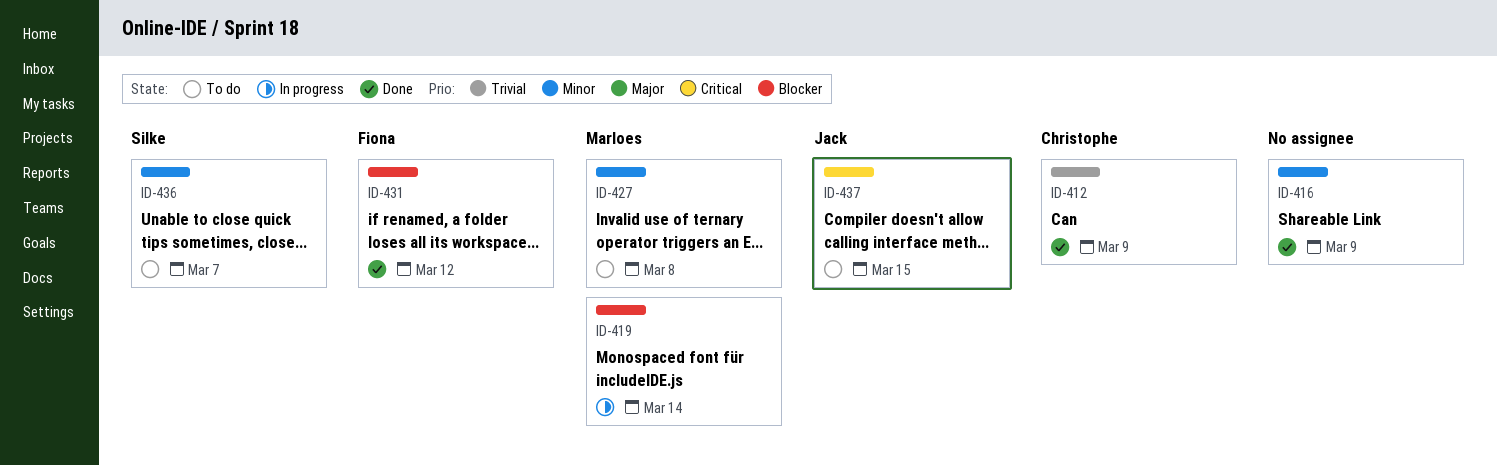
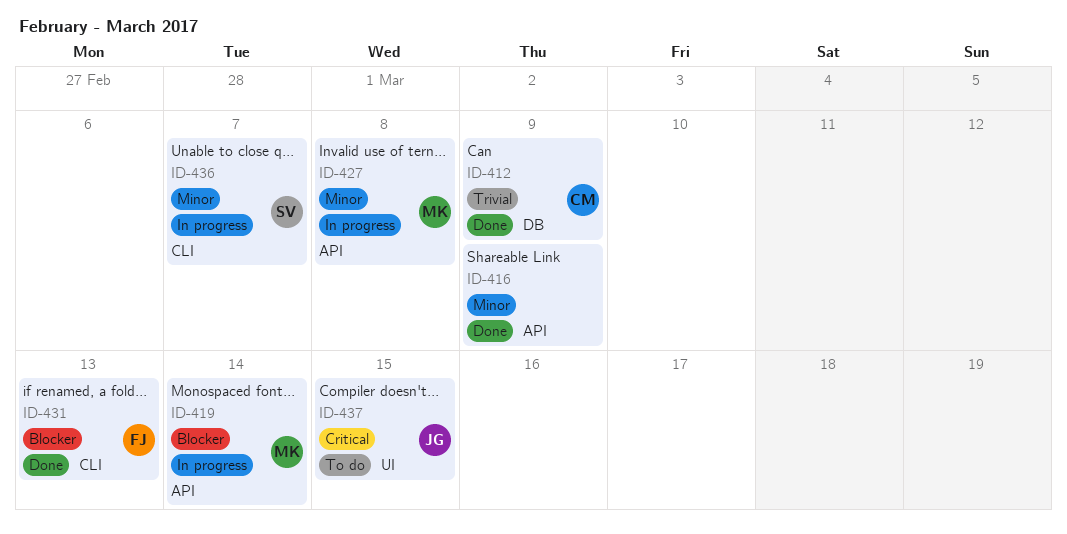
ID-427, status: To do -> In progress
ID-431, due: Mar 12 -> Mar 13
ID-436, status: To do -> In progress

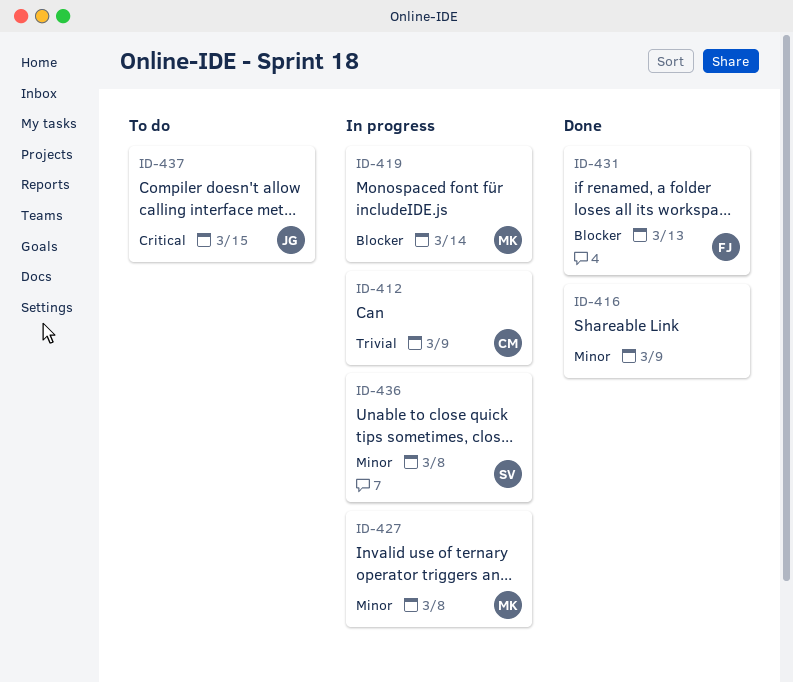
ID-412, status: Done -> In progress
ID-436, due: Mar 7 -> Mar 8

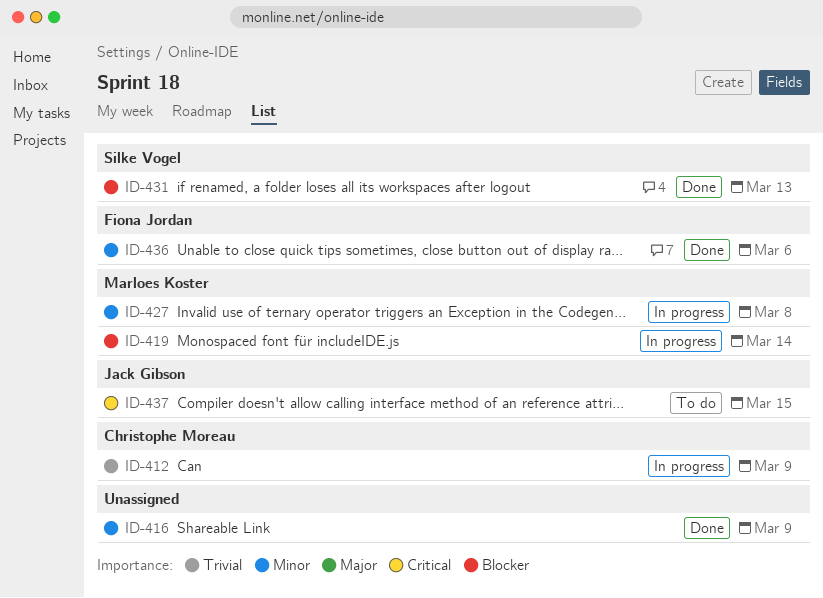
ID-431, owner: Fiona Jordan -> Silke Vogel
ID-436, status: In progress -> Done
ID-436, owner: Silke Vogel -> Fiona Jordan
ID-436, due: Mar 8 -> Mar 6

